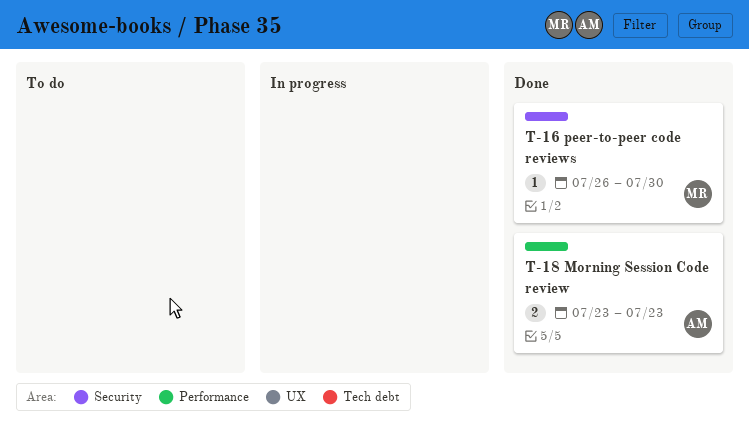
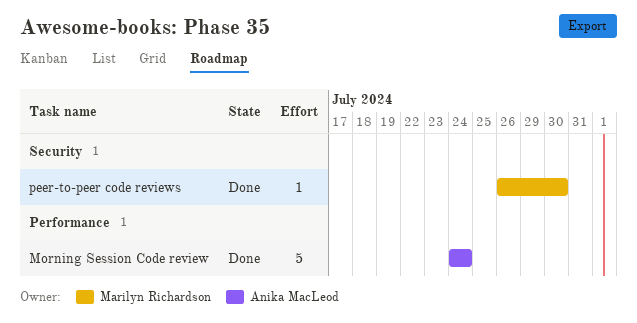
Morning Session Code review, estimate: 2 -> 5
Morning Session Code review, start: Jul 23 -> Jul 24
Morning Session Code review, due: Jul 23 -> Jul 24

